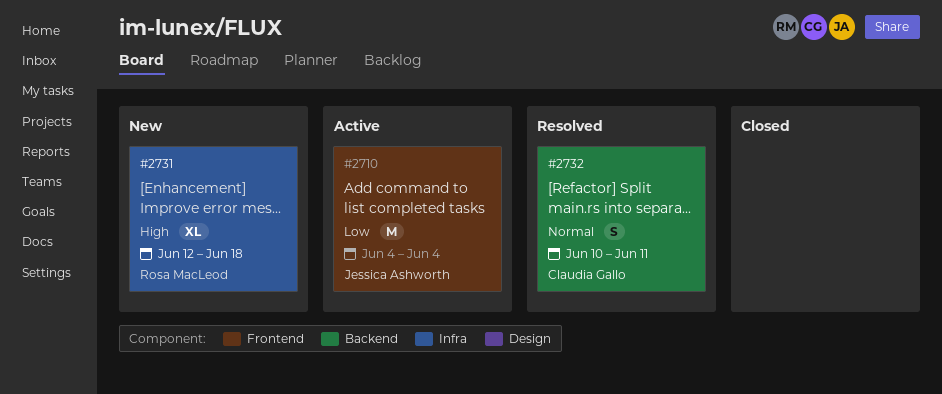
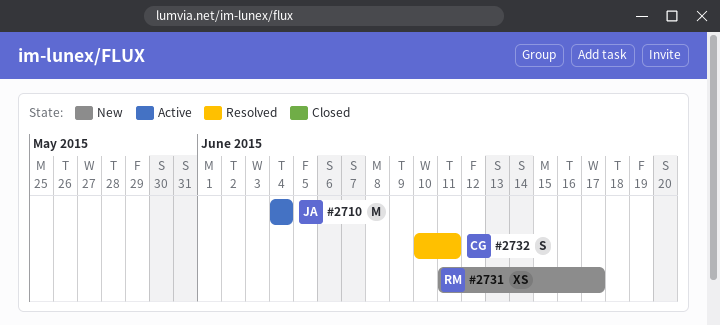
#2731, estimate: XL -> XS
#2731, start: Jun 12 -> Jun 11
#2731, due: Jun 18 -> Jun 17

